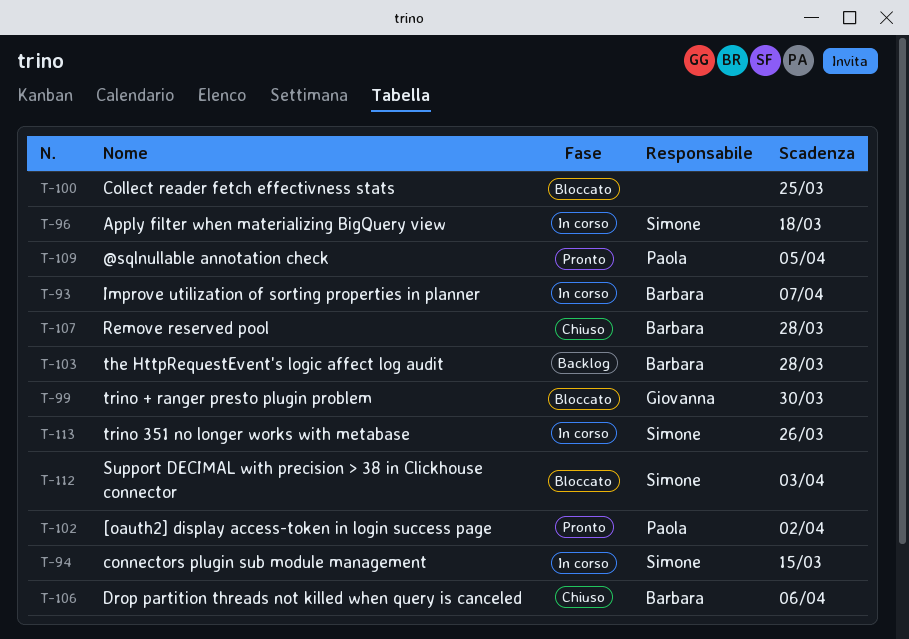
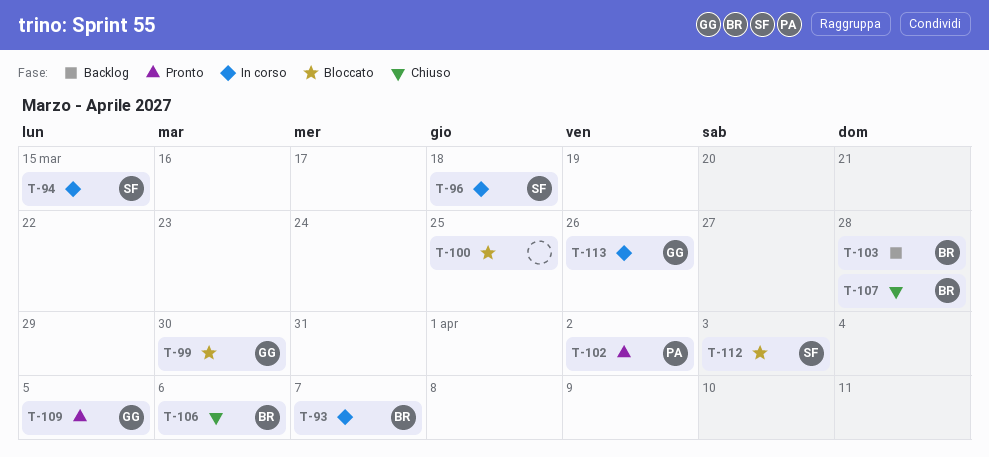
T-109, owner: Paola -> Giovanna
T-113, owner: Simone -> Giovanna

